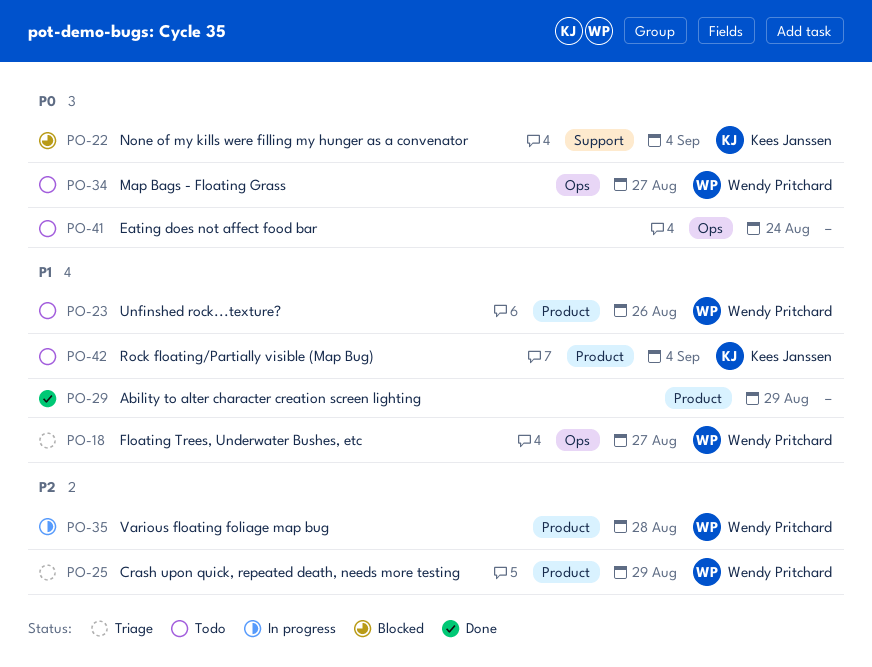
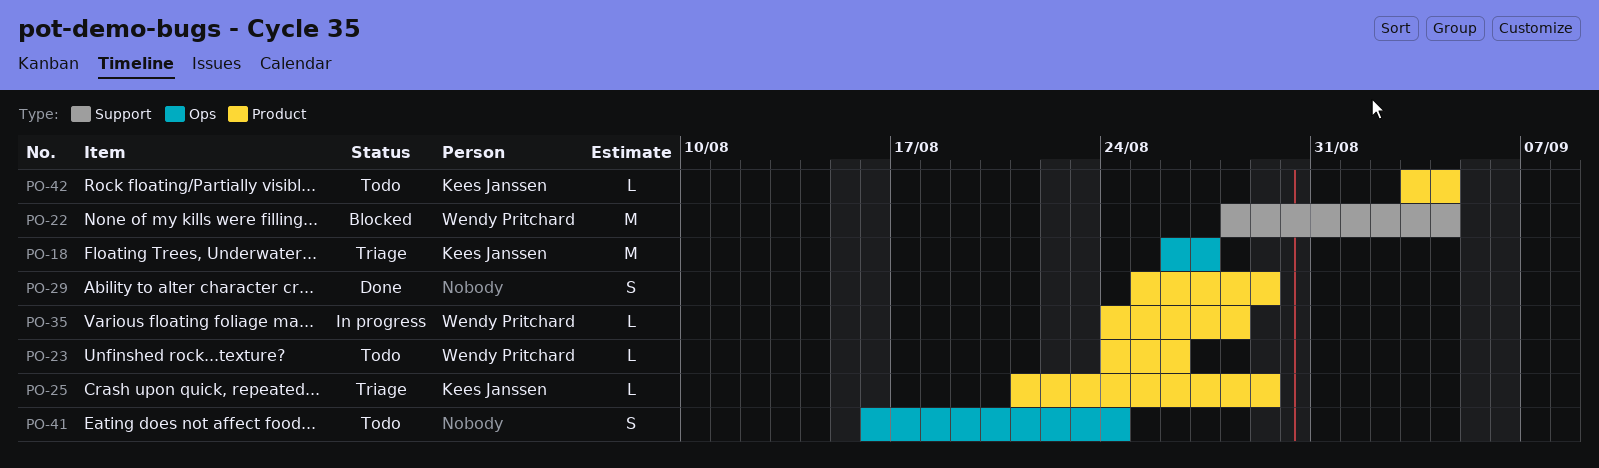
PO-18, owner: Wendy Pritchard -> Kees Janssen
PO-22, owner: Kees Janssen -> Wendy Pritchard
PO-25, owner: Wendy Pritchard -> Kees Janssen
PO-34: present -> none

